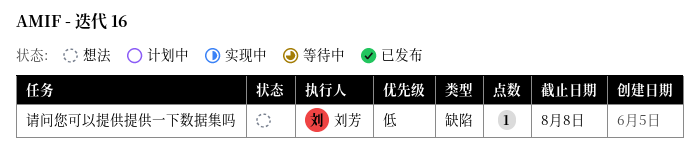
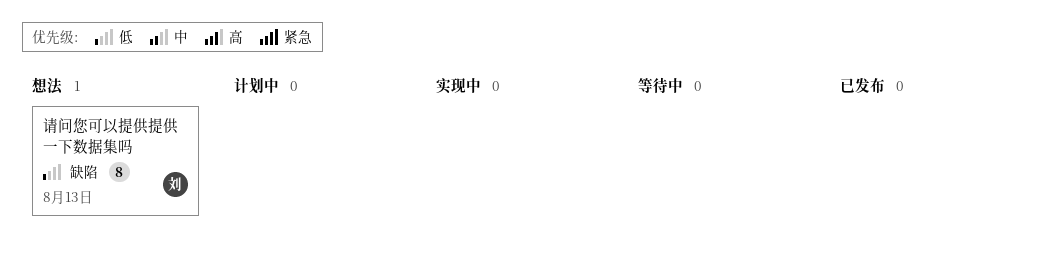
请问您可以提供提供一下数据集吗, estimate: 1 -> 8
请问您可以提供提供一下数据集吗, due: Aug 8 -> Aug 13

